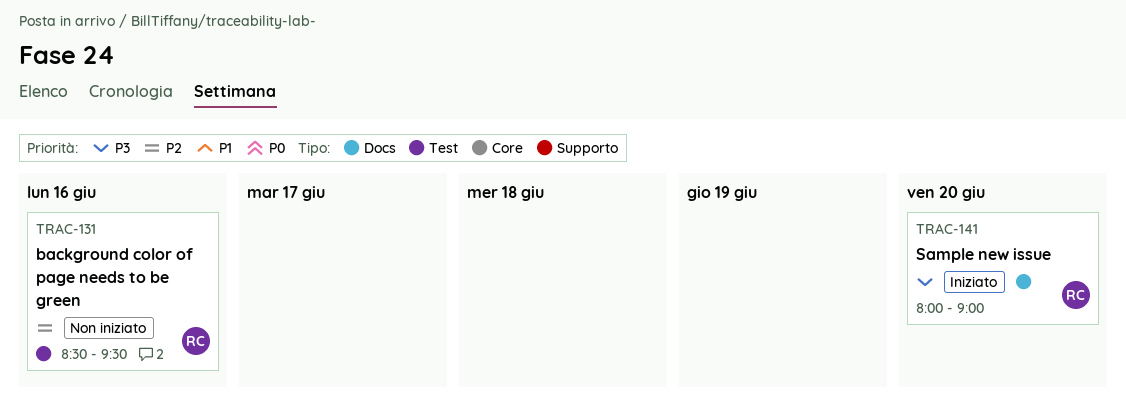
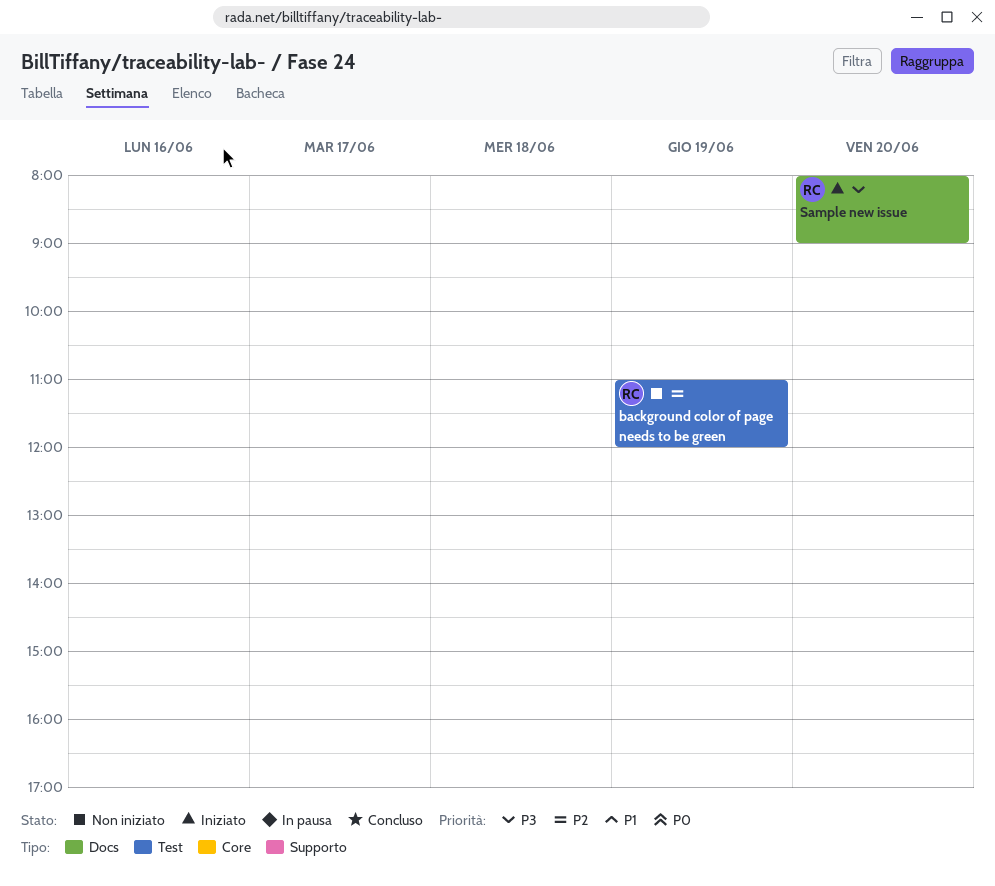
background color of page needs to be green, day: Jun 16 -> Jun 19
background color of page needs to be green, begins: 08:30 -> 11:00
background color of page needs to be green, ends: 09:30 -> 12:00

